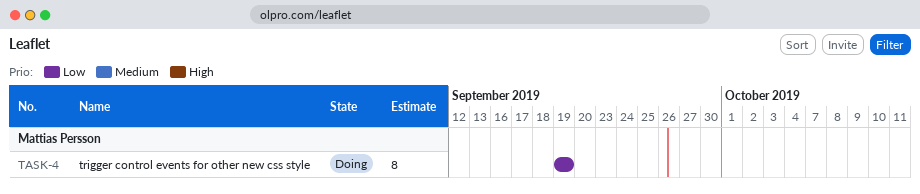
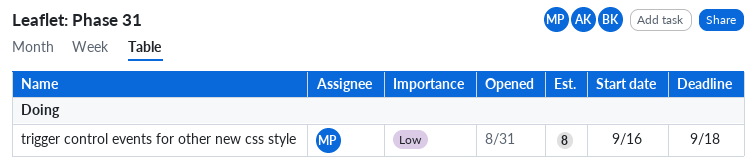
trigger control events for other new css style, start: Sep 19 -> Sep 16
trigger control events for other new css style, due: Sep 19 -> Sep 18

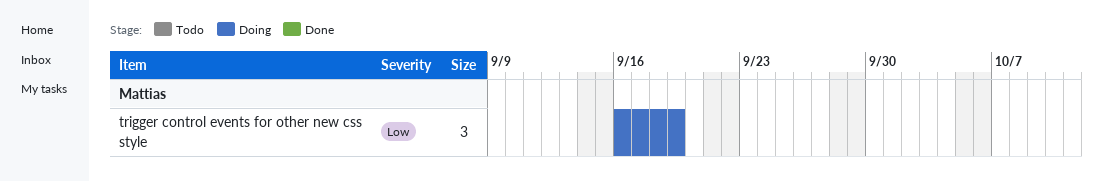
trigger control events for other new css style, estimate: 8 -> 3
trigger control events for other new css style, due: Sep 18 -> Sep 19

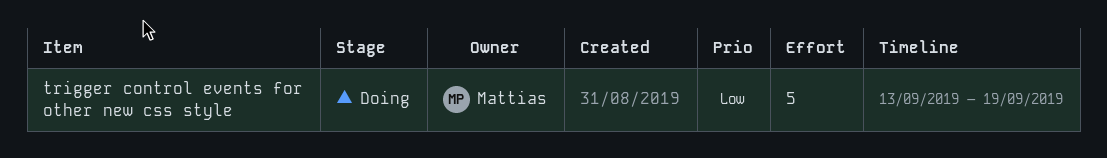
trigger control events for other new css style, estimate: 3 -> 5
trigger control events for other new css style, start: Sep 16 -> Sep 13

